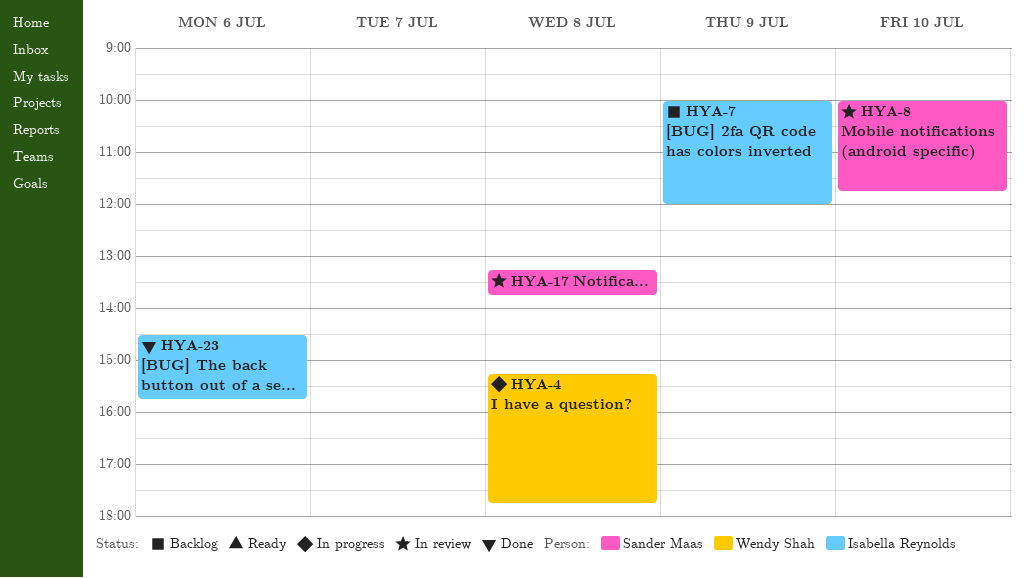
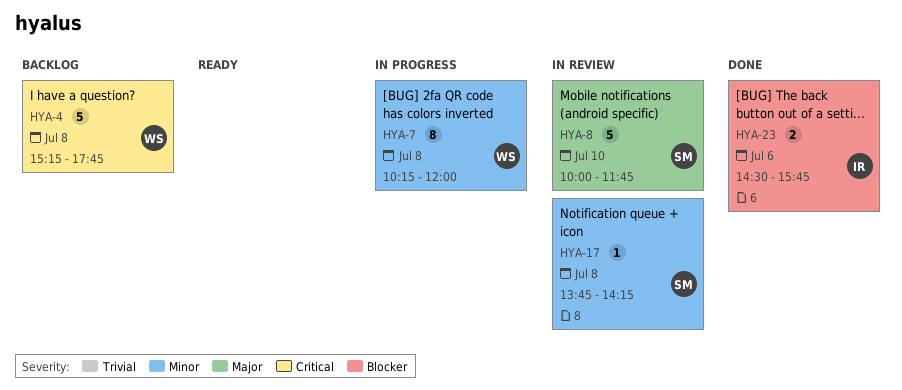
HYA-4, status: In progress -> Backlog
HYA-7, status: Backlog -> In progress
HYA-7, owner: Isabella Reynolds -> Wendy Shah
HYA-7, day: Jul 9 -> Jul 8
HYA-7, begins: 10:00 -> 10:15
HYA-17, begins: 13:15 -> 13:45
HYA-17, ends: 13:45 -> 14:15

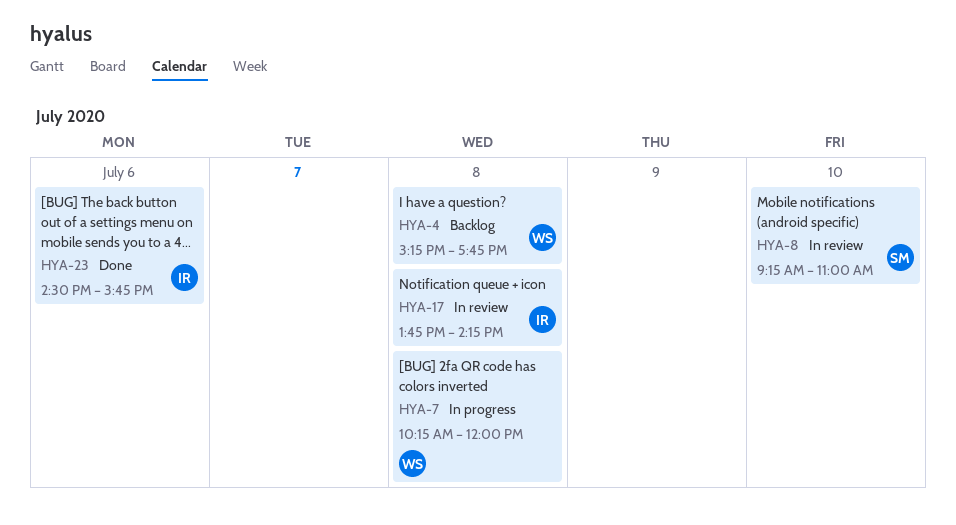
HYA-8, begins: 10:00 -> 09:15
HYA-8, ends: 11:45 -> 11:00
HYA-17, owner: SM -> IR

